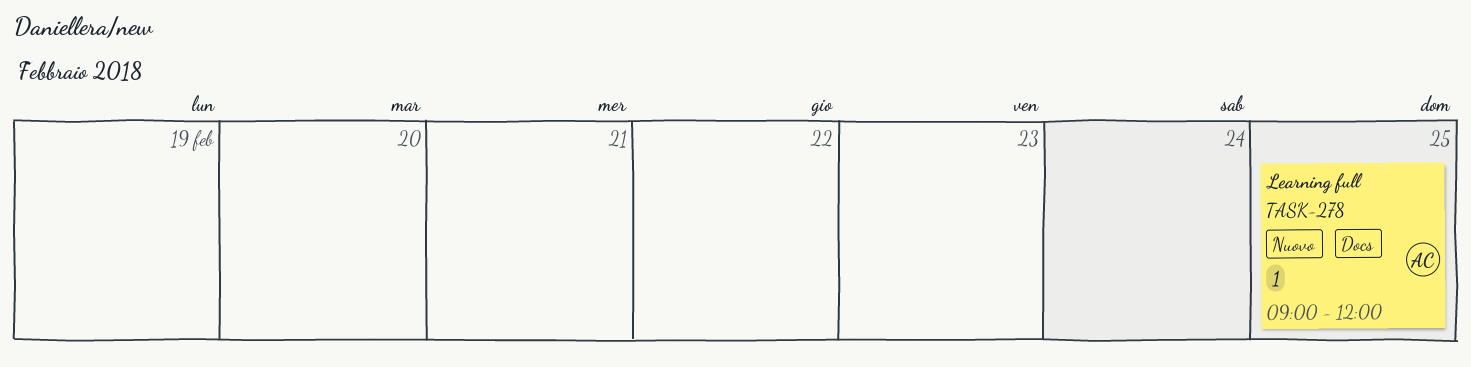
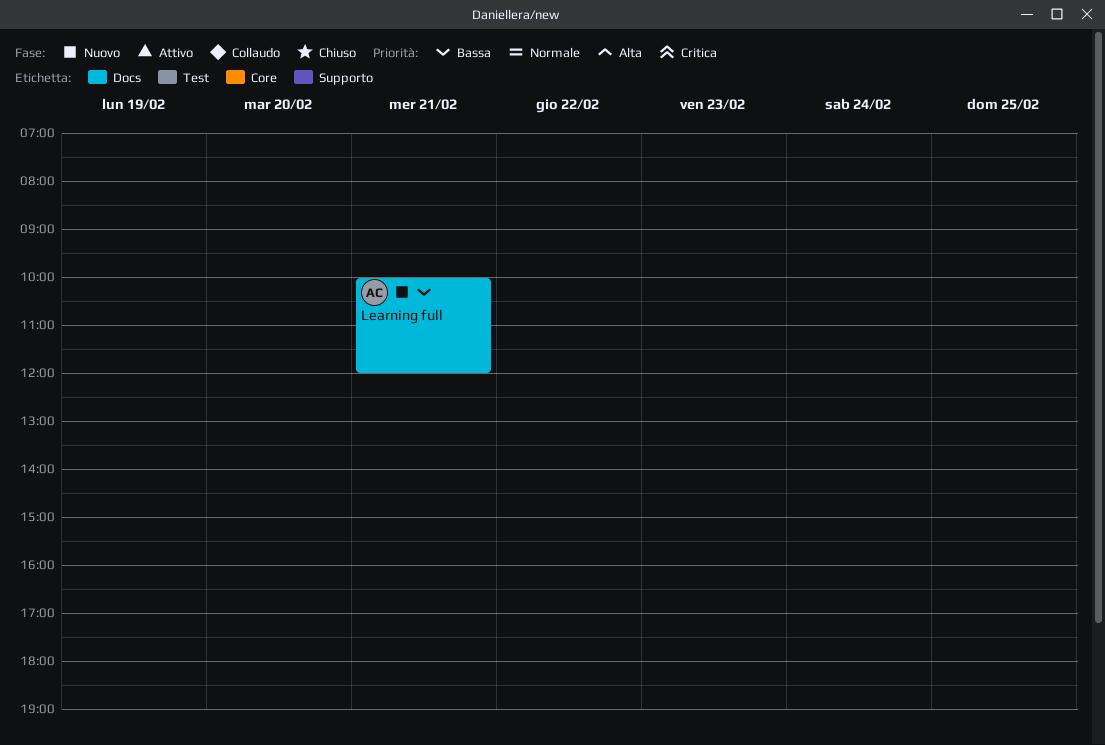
Learning full, day: Feb 25 -> Feb 21
Learning full, begins: 09:00 -> 10:00

